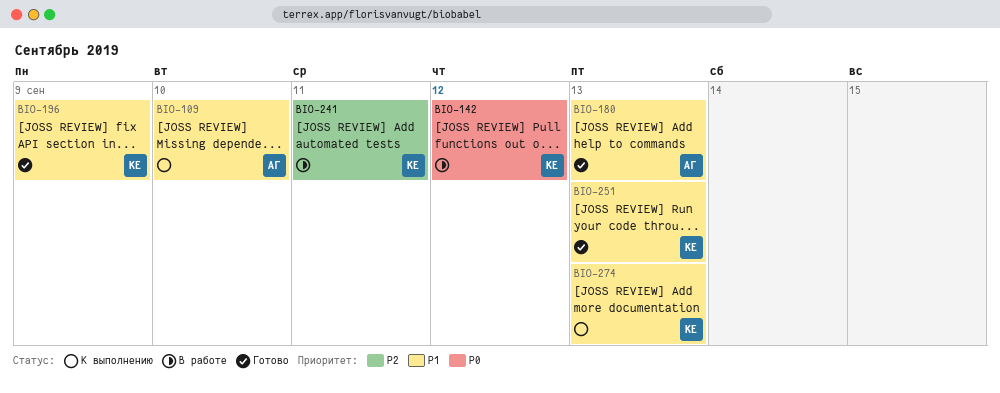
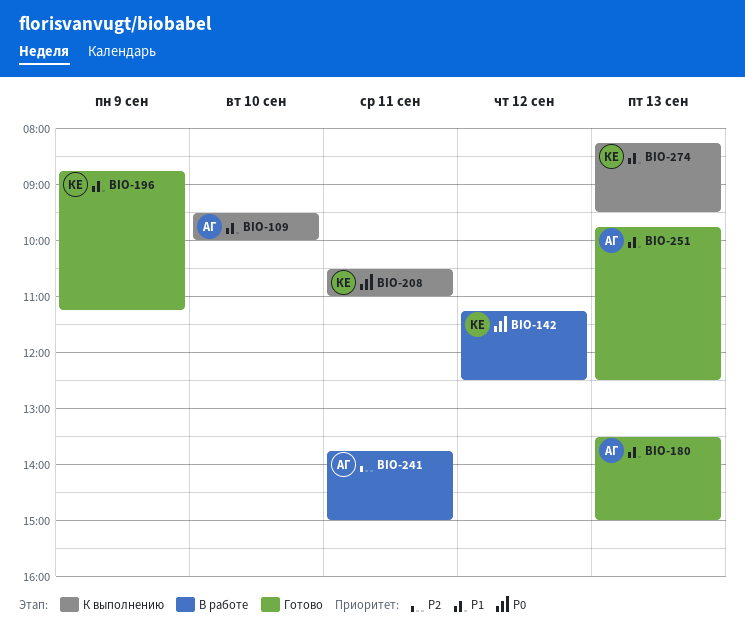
BIO-208: none -> present
BIO-241, owner: КЕ -> АГ
BIO-251, owner: КЕ -> АГ

